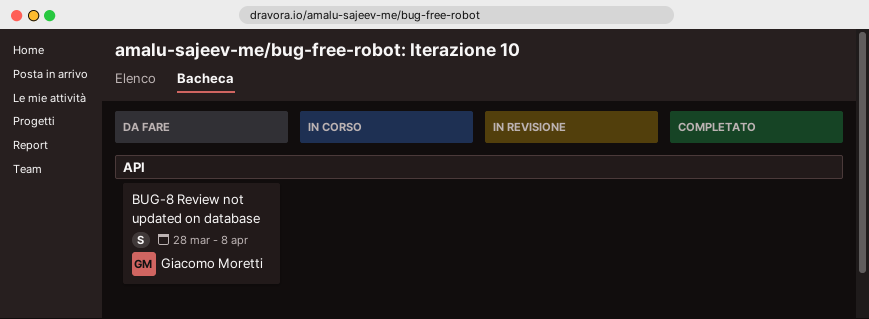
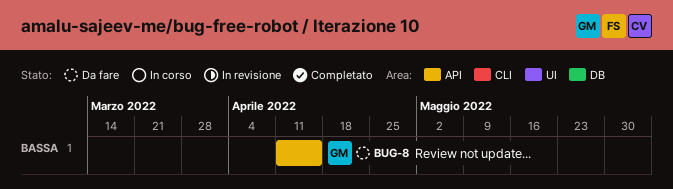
BUG-8, start: Mar 28 -> Apr 11
BUG-8, due: Apr 8 -> Apr 15

